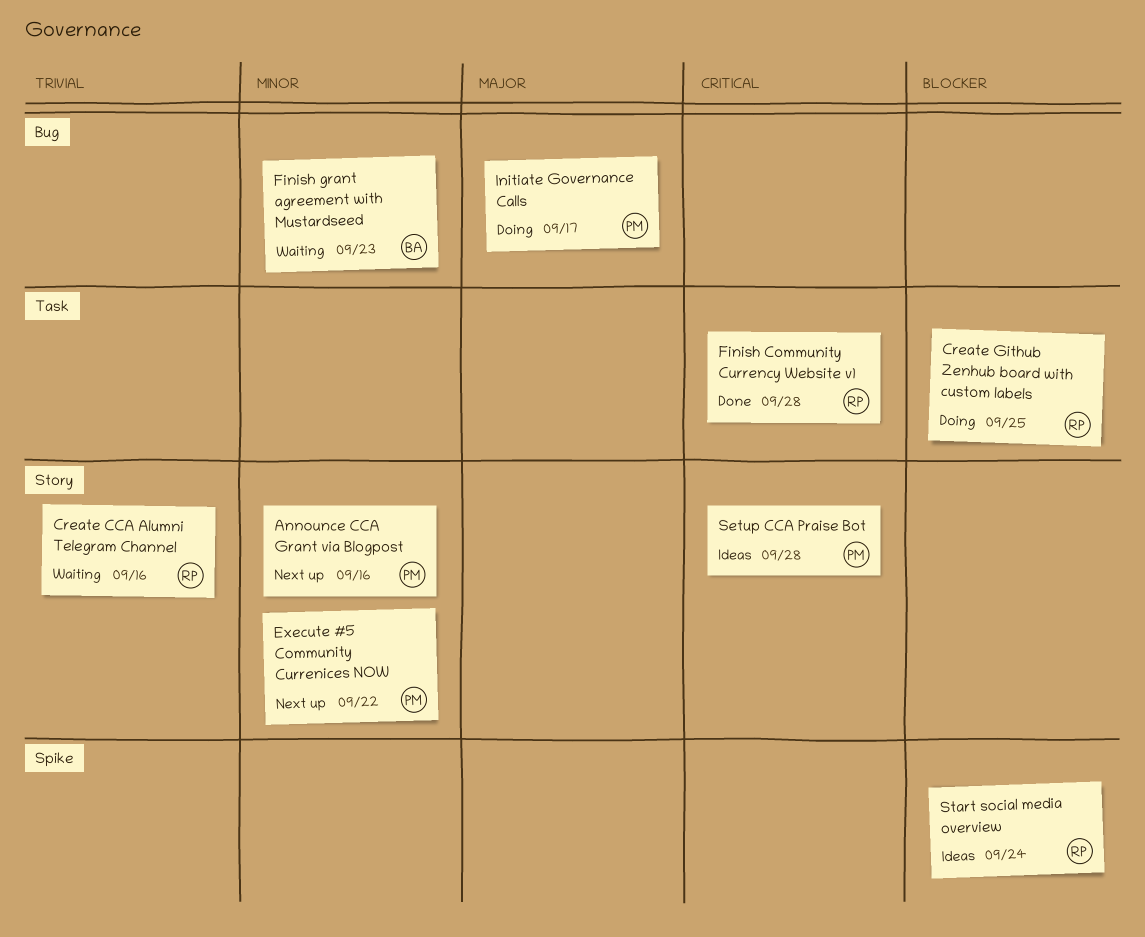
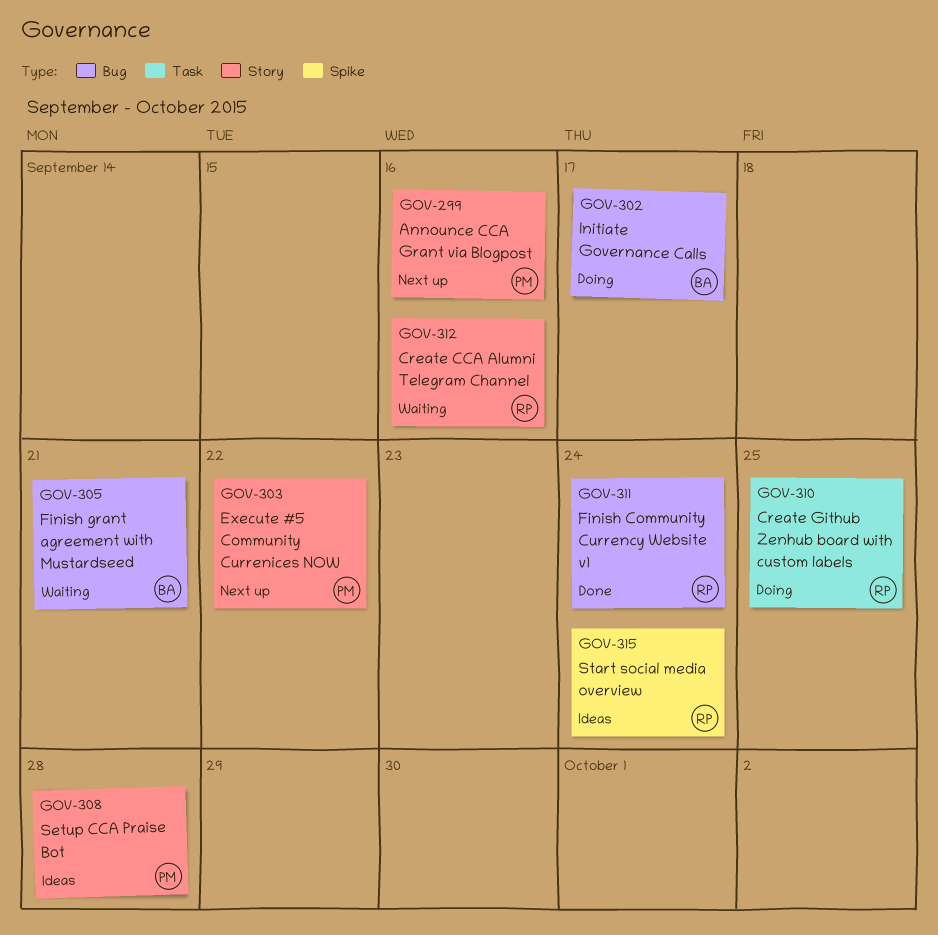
Finish Community Currency Website v1, label: Task -> Bug
Finish Community Currency Website v1, due: Sep 28 -> Sep 24
Finish grant agreement with Mustardseed, due: Sep 23 -> Sep 21
Initiate Governance Calls, owner: PM -> BA

